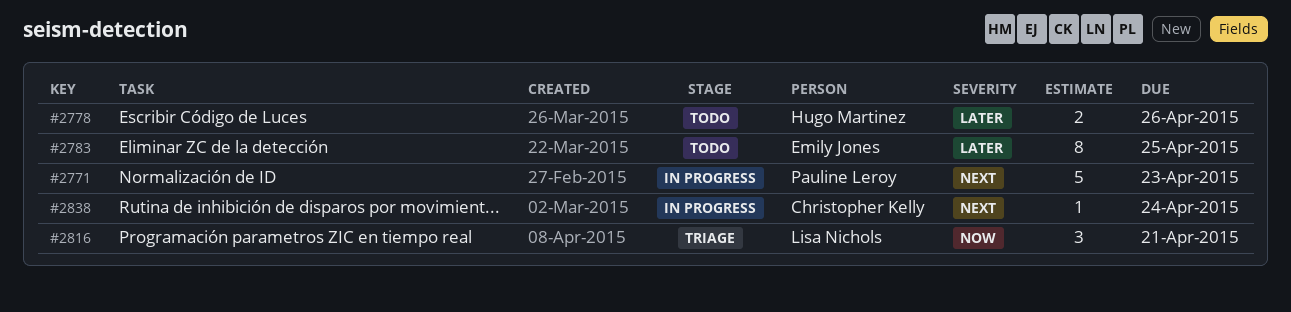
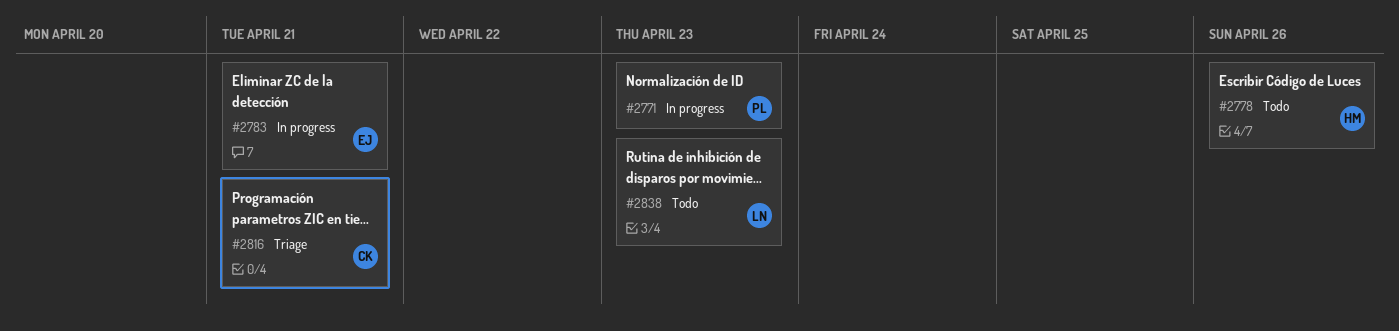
#2783, status: Todo -> In progress
#2783, due: Apr 25 -> Apr 21
#2816, owner: Lisa Nichols -> Christopher Kelly
#2838, status: In progress -> Todo
#2838, owner: Christopher Kelly -> Lisa Nichols
#2838, due: Apr 24 -> Apr 23

